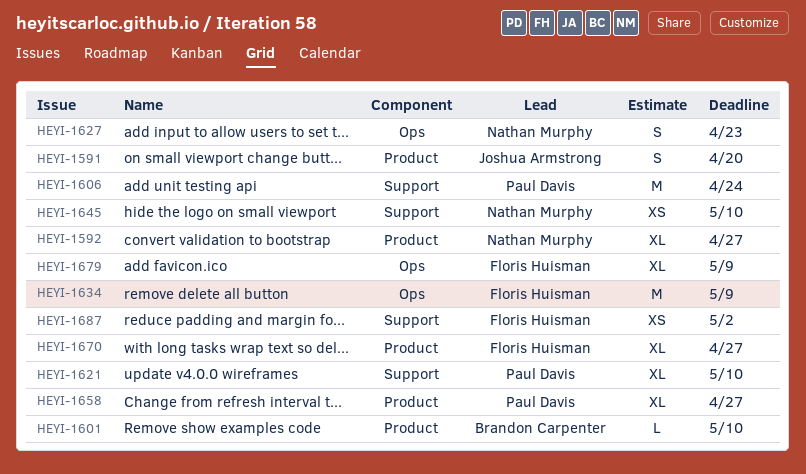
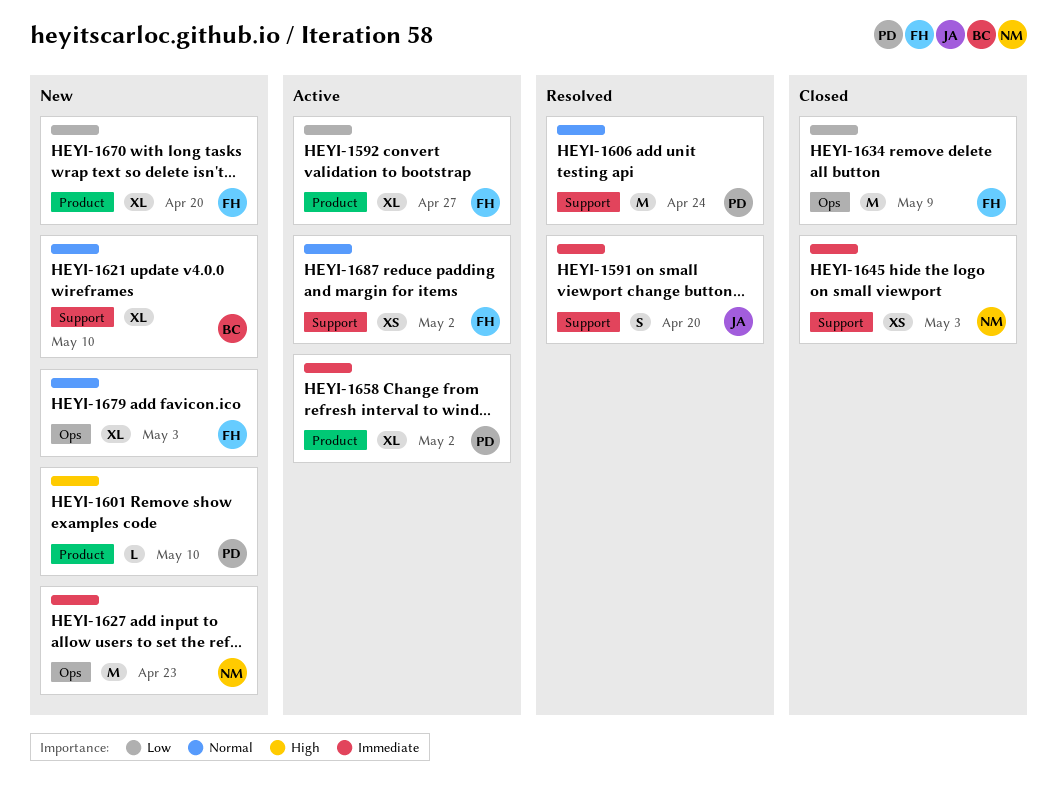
HEYI-1591, label: Product -> Support
HEYI-1592, owner: Nathan Murphy -> Floris Huisman
HEYI-1601, owner: Brandon Carpenter -> Paul Davis
HEYI-1621, owner: Paul Davis -> Brandon Carpenter
HEYI-1627, estimate: S -> M
HEYI-1645, due: May 10 -> May 3
HEYI-1658, due: Apr 27 -> May 2
HEYI-1670, due: Apr 27 -> Apr 20
HEYI-1679, due: May 9 -> May 3

